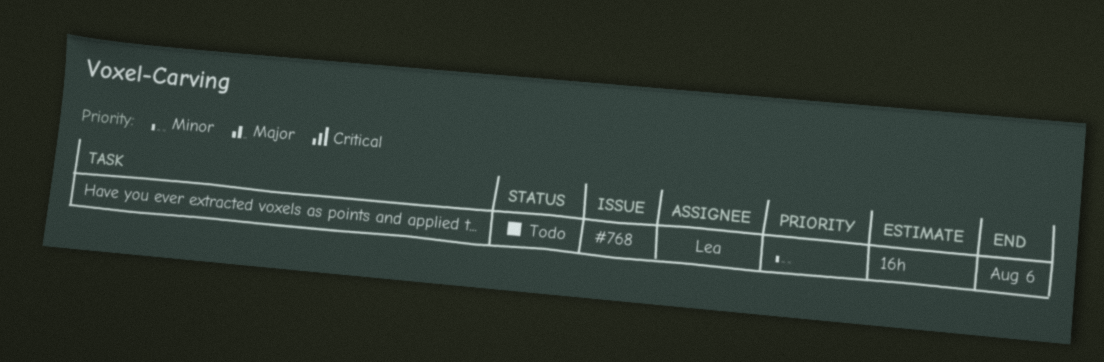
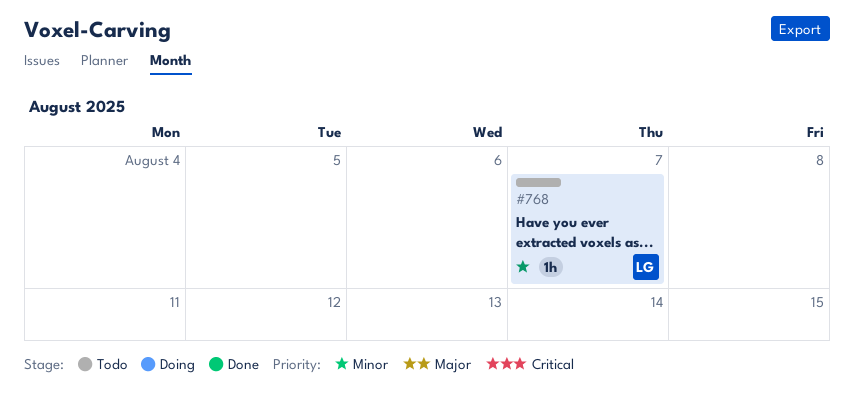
#768, estimate: 16h -> 1h
#768, due: Aug 6 -> Aug 7

